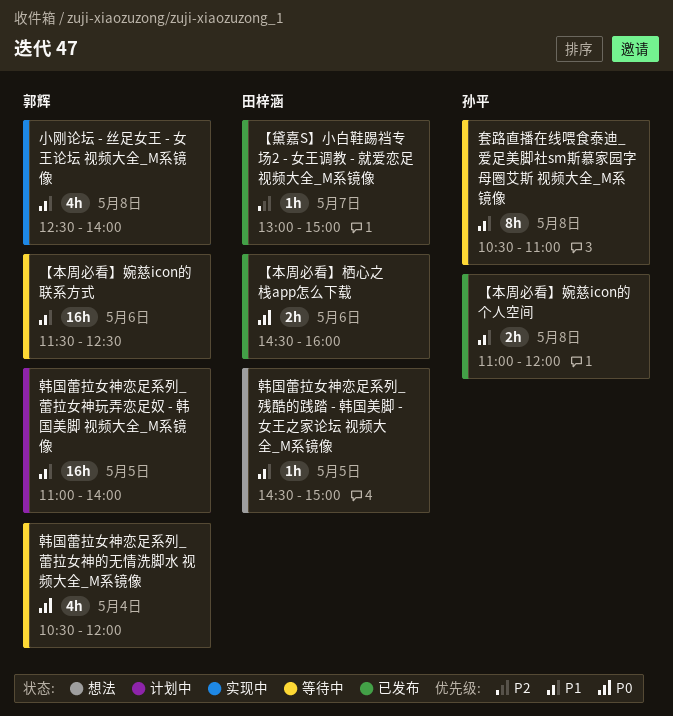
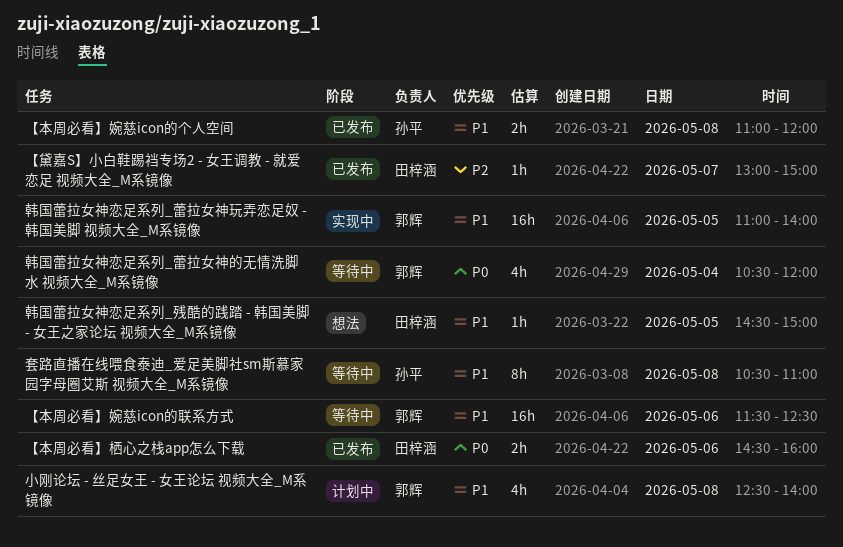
小刚论坛 - 丝足女王 - 女王论坛 视频大全_M系镜像, status: 实现中 -> 计划中
韩国蕾拉女神恋足系列_蕾拉女神玩弄恋足奴 - 韩国美脚 视频大全_M系镜像, status: 计划中 -> 实现中

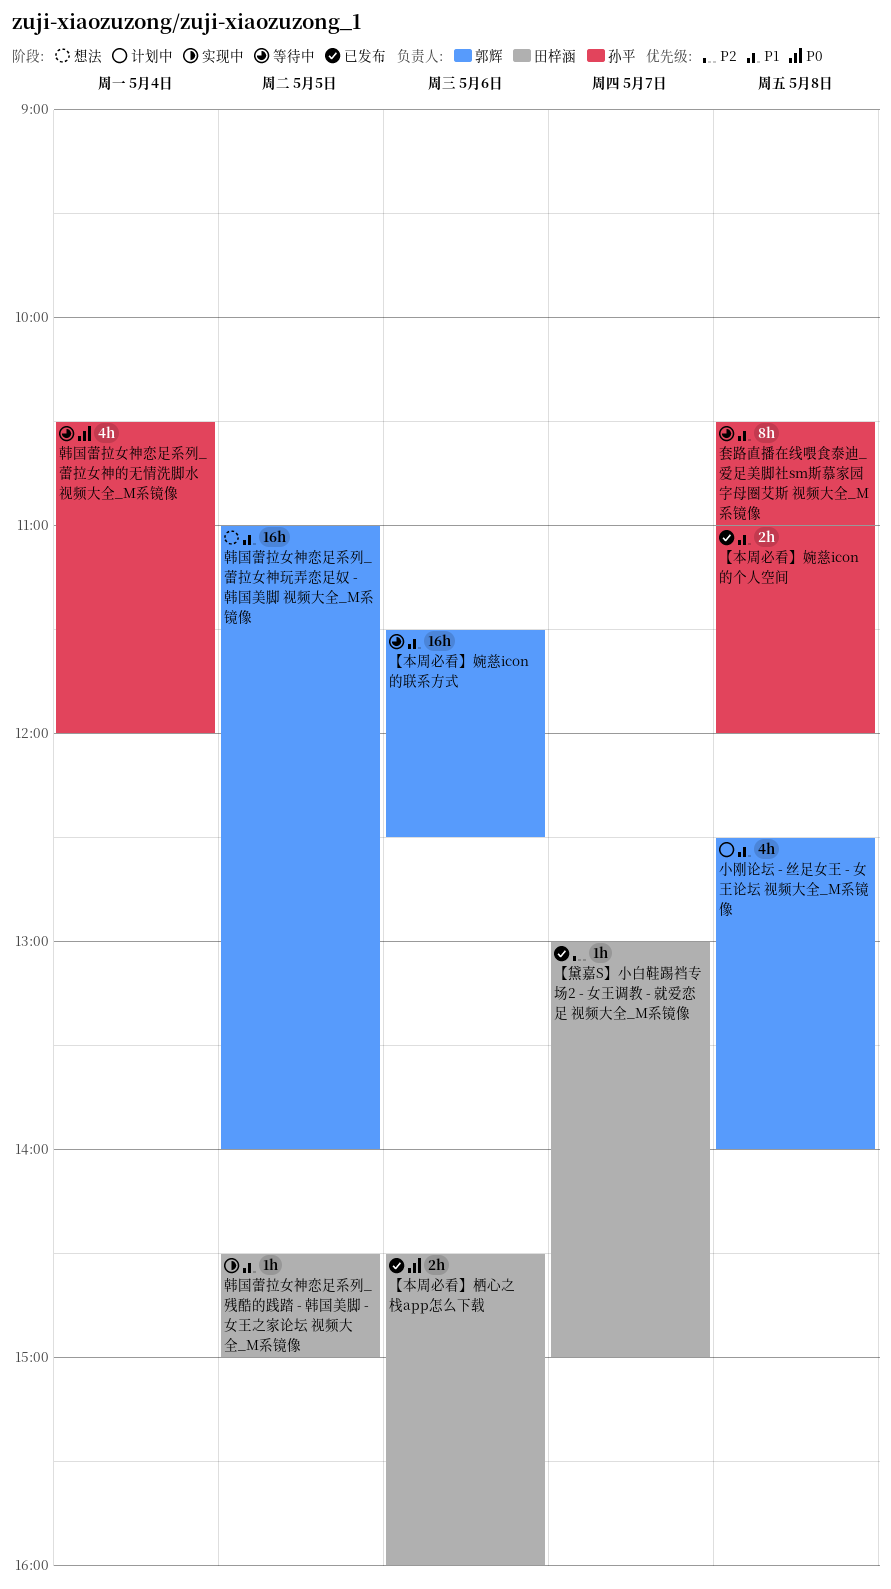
韩国蕾拉女神恋足系列_残酷的践踏 - 韩国美脚 - 女王之家论坛 视频大全_M系镜像, status: 想法 -> 实现中
韩国蕾拉女神恋足系列_蕾拉女神玩弄恋足奴 - 韩国美脚 视频大全_M系镜像, status: 实现中 -> 想法
韩国蕾拉女神恋足系列_蕾拉女神的无情洗脚水 视频大全_M系镜像, owner: 郭辉 -> 孙平

